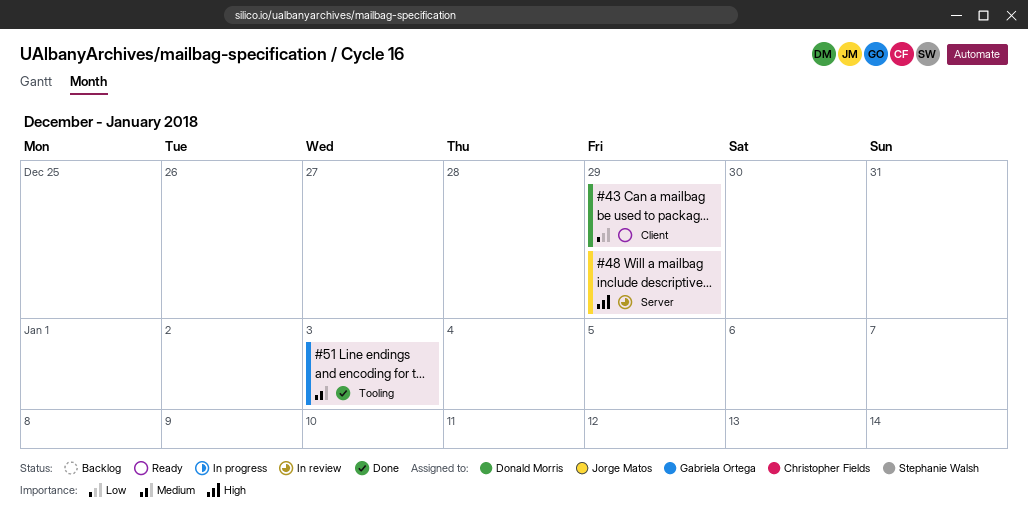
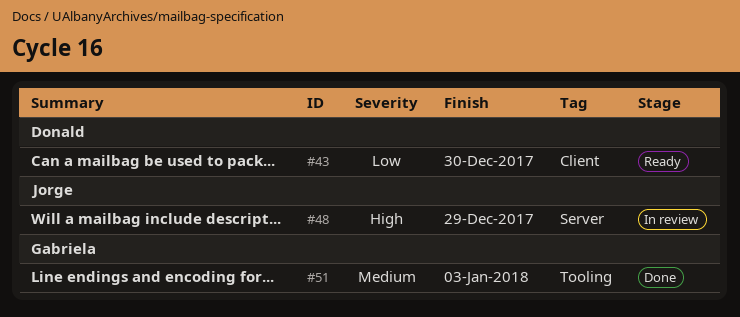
#43, due: Dec 29 -> Dec 30

